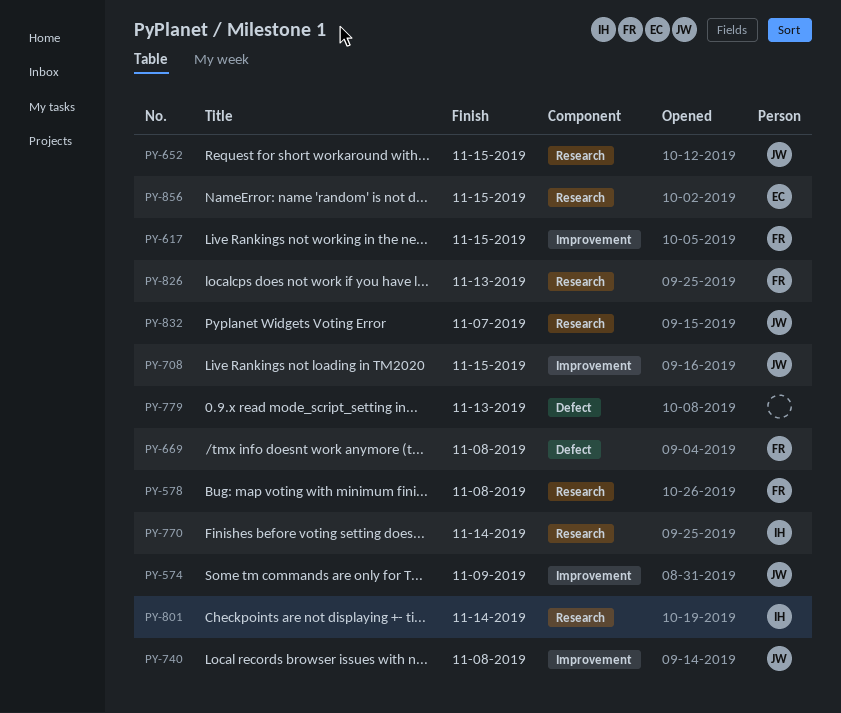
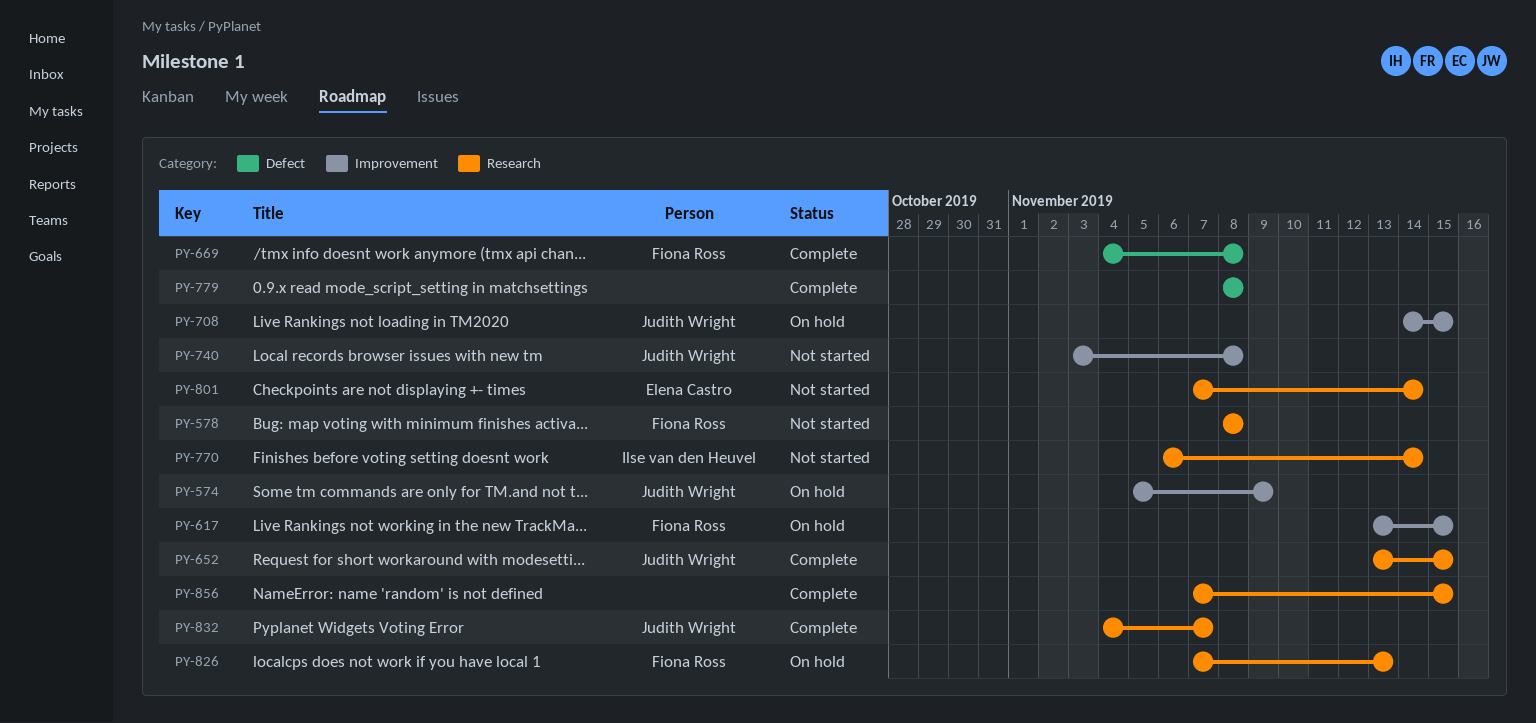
PY-779, due: Nov 13 -> Nov 8
PY-801, owner: Ilse van den Heuvel -> Elena Castro
PY-856, owner: Elena Castro -> none

